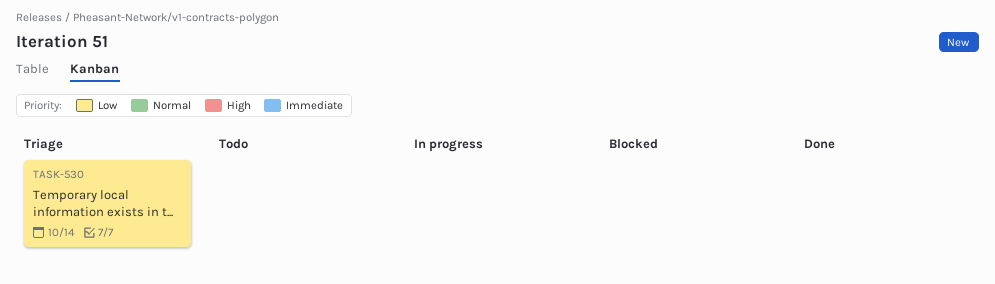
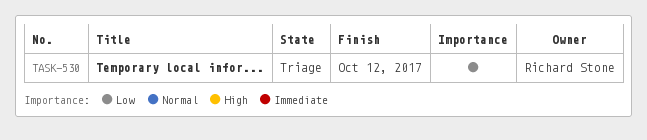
TASK-530, due: Oct 14 -> Oct 12

